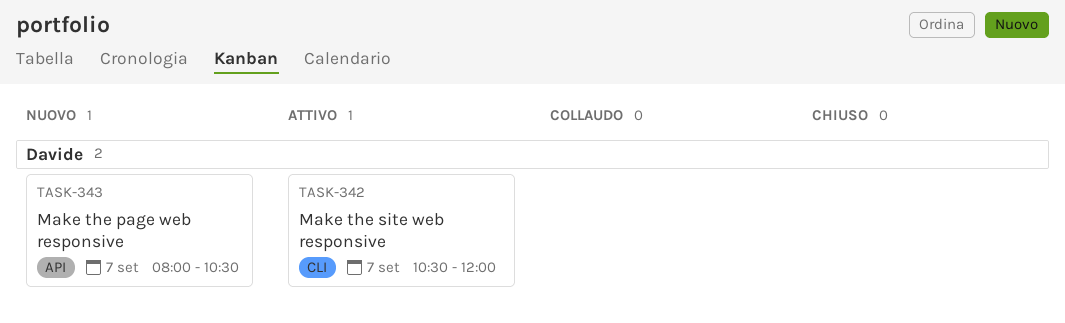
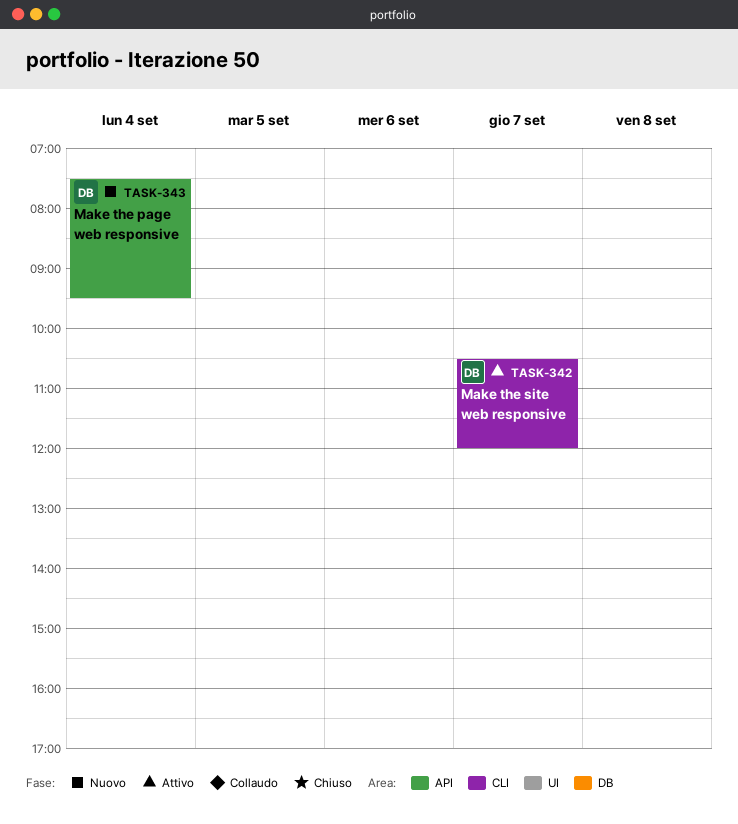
TASK-343, day: Sep 7 -> Sep 4
TASK-343, begins: 08:00 -> 07:30
TASK-343, ends: 10:30 -> 09:30

